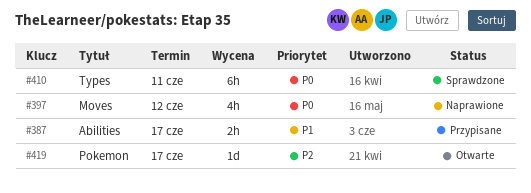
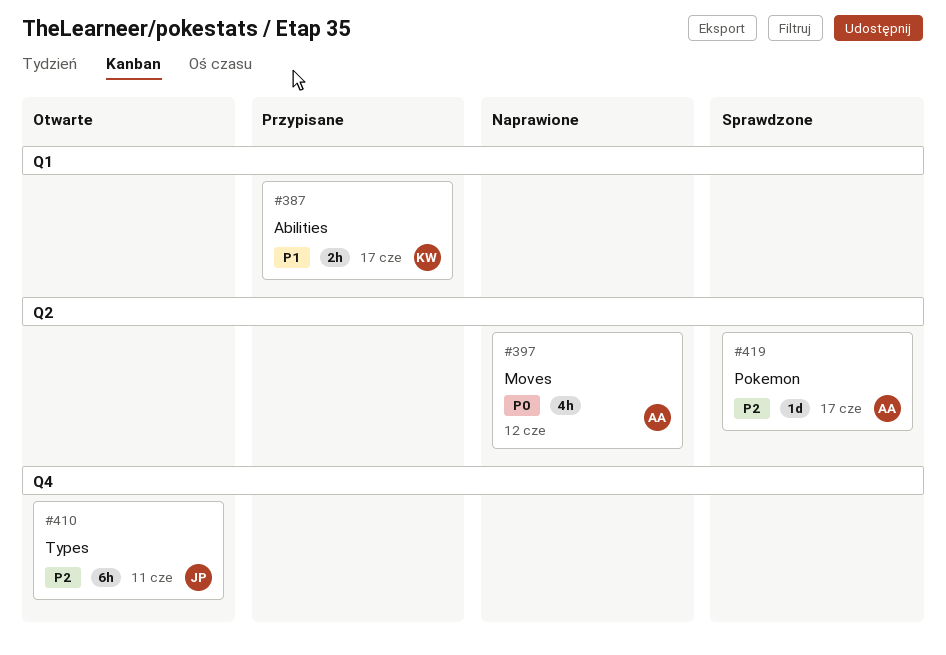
#410, status: Sprawdzone -> Otwarte
#410, priority: P0 -> P2
#419, status: Otwarte -> Sprawdzone

